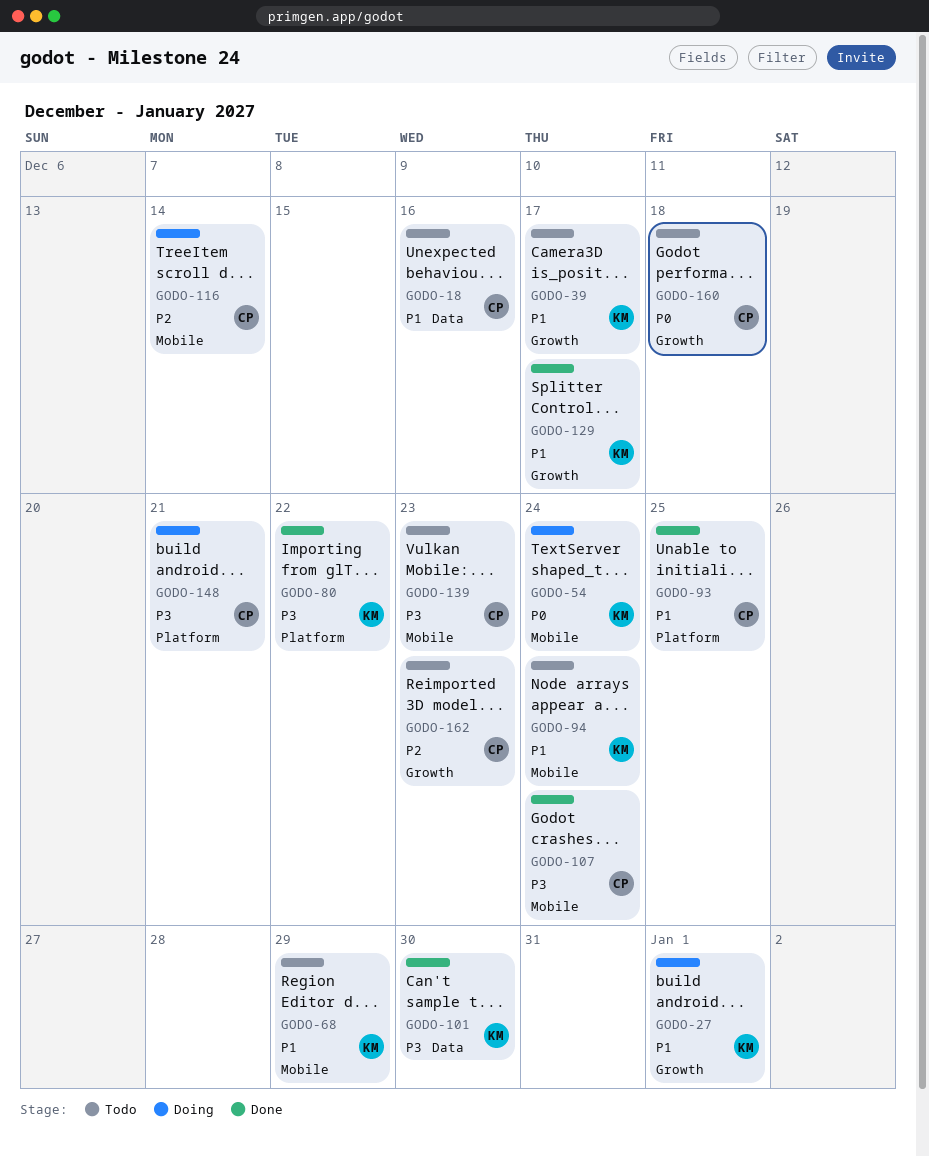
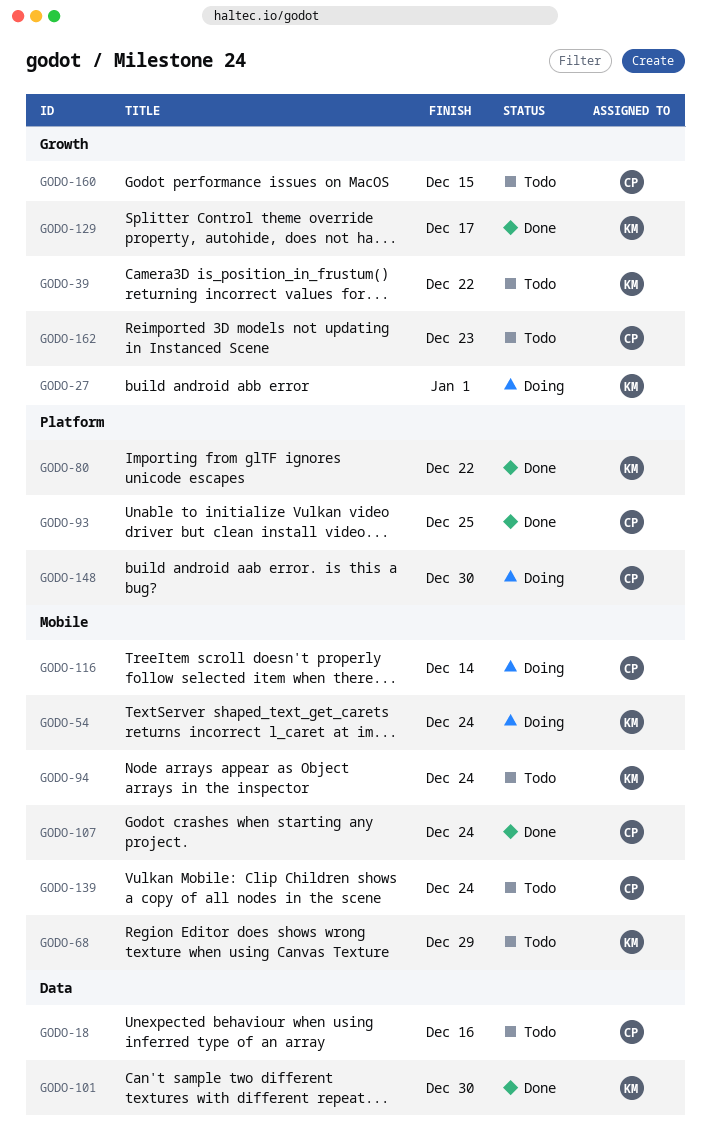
GODO-39, due: Dec 17 -> Dec 22
GODO-139, due: Dec 23 -> Dec 24
GODO-148, due: Dec 21 -> Dec 30
GODO-160, due: Dec 18 -> Dec 15

